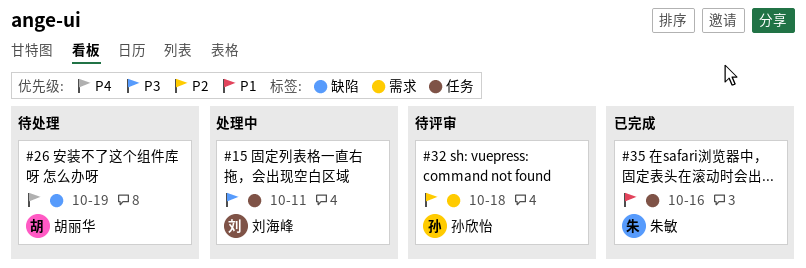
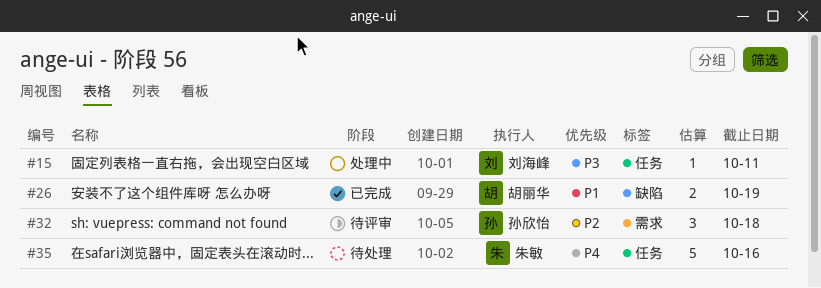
#26, status: 待处理 -> 已完成
#26, priority: P4 -> P1
#35, status: 已完成 -> 待处理
#35, priority: P1 -> P4

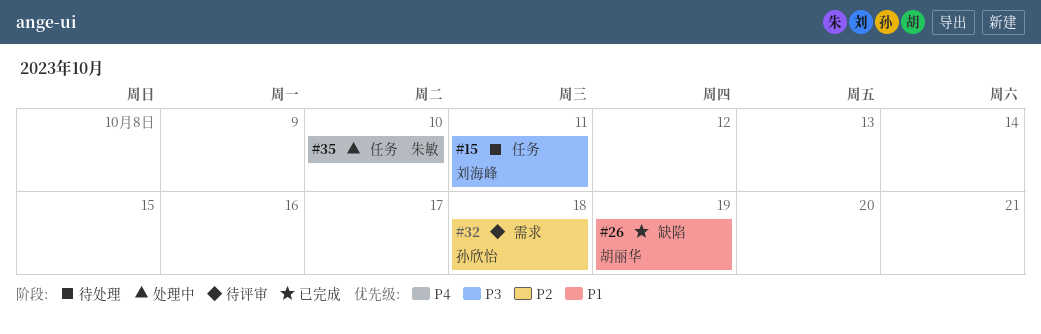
#15, status: 处理中 -> 待处理
#35, status: 待处理 -> 处理中
#35, due: Oct 16 -> Oct 10

